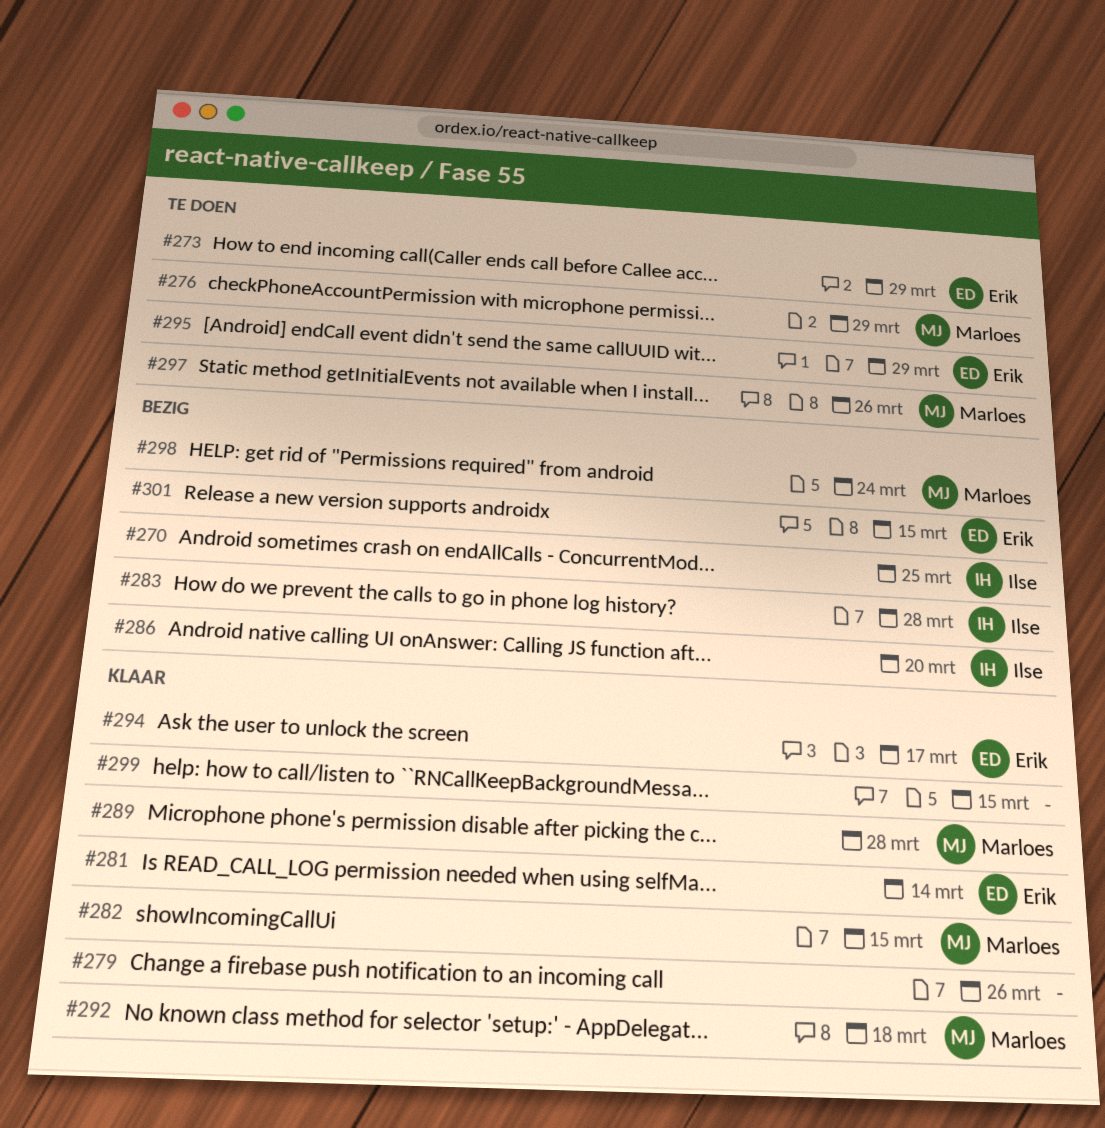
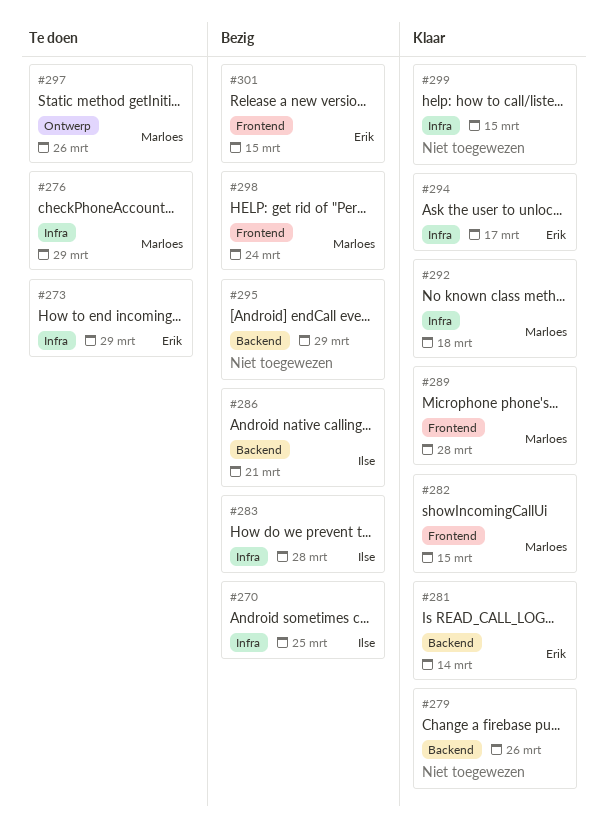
#286, due: Mar 20 -> Mar 21
#295, status: Te doen -> Bezig
#295, owner: Erik -> none

